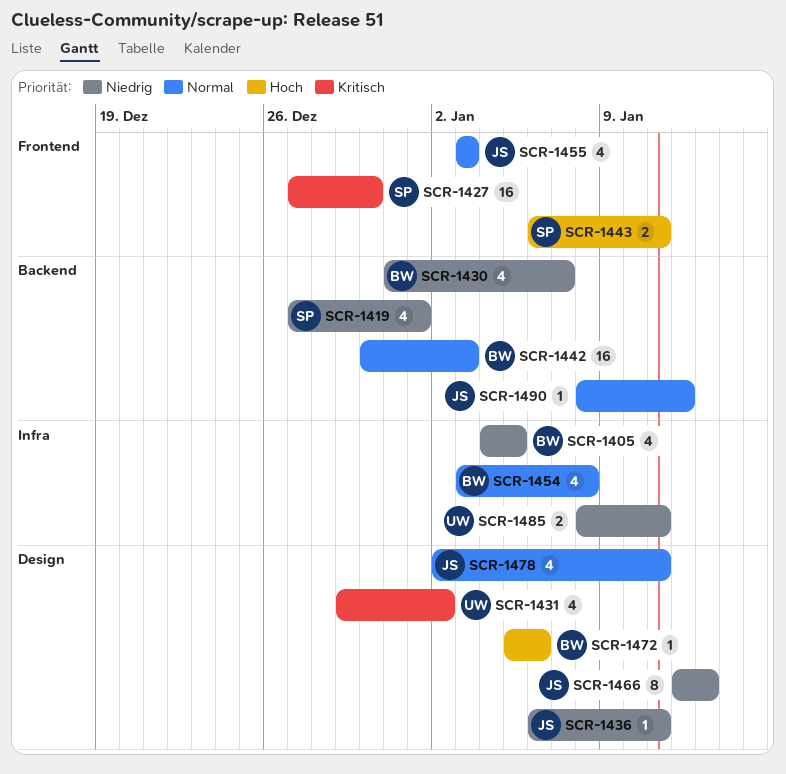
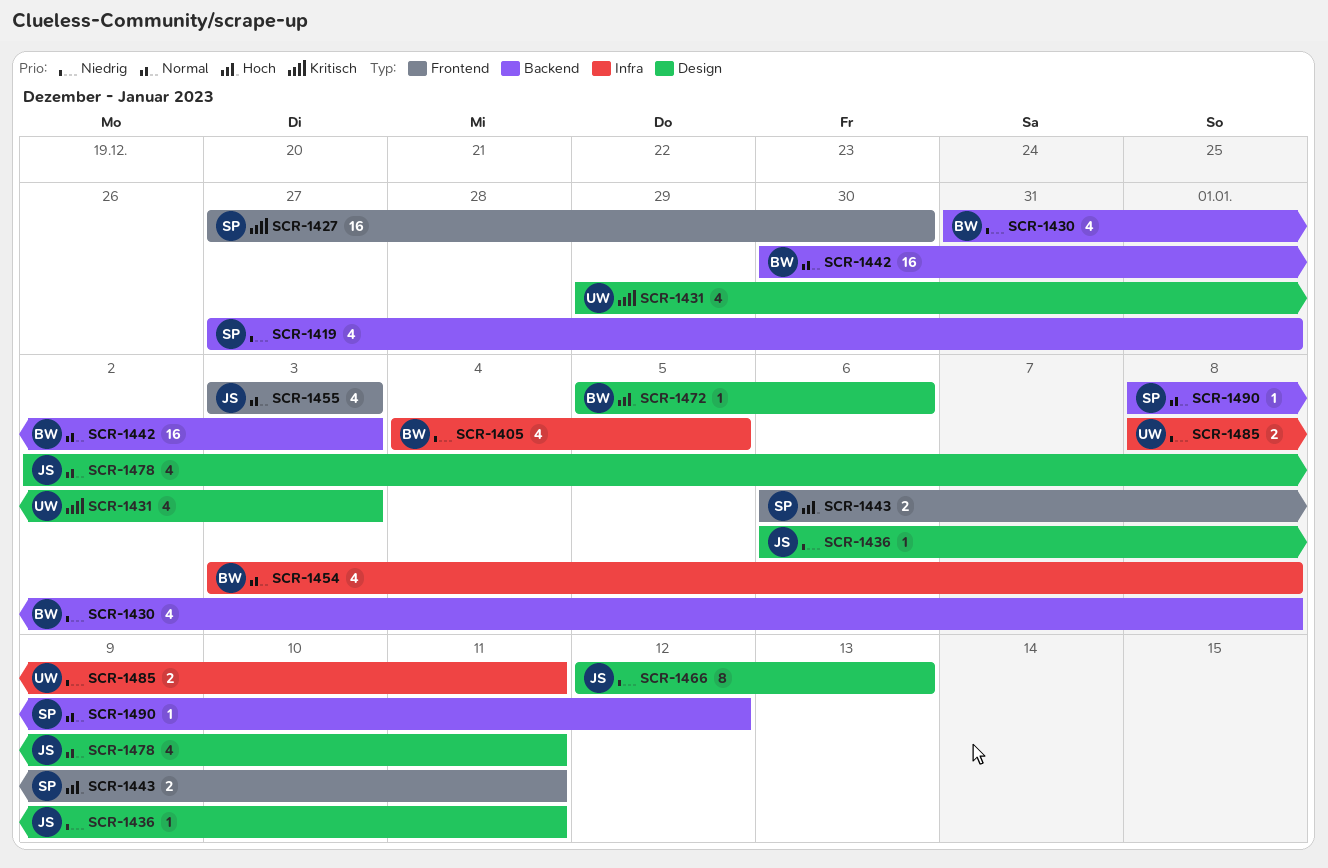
SCR-1430, due: Jan 7 -> Jan 8
SCR-1431, due: Jan 2 -> Jan 3
SCR-1490, owner: JS -> SP

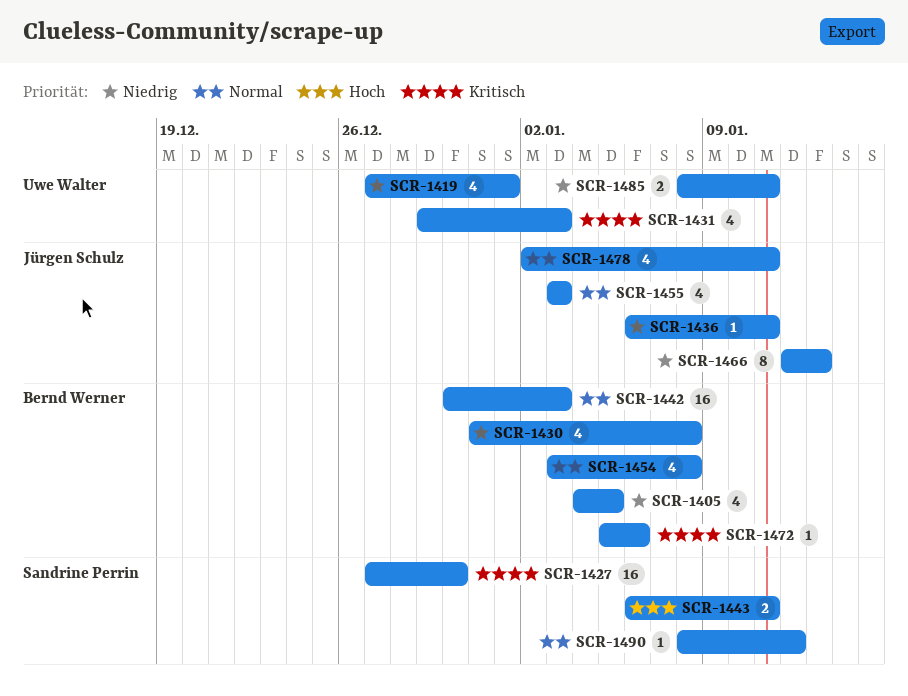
SCR-1419, owner: Sandrine Perrin -> Uwe Walter
SCR-1472, priority: Hoch -> Kritisch

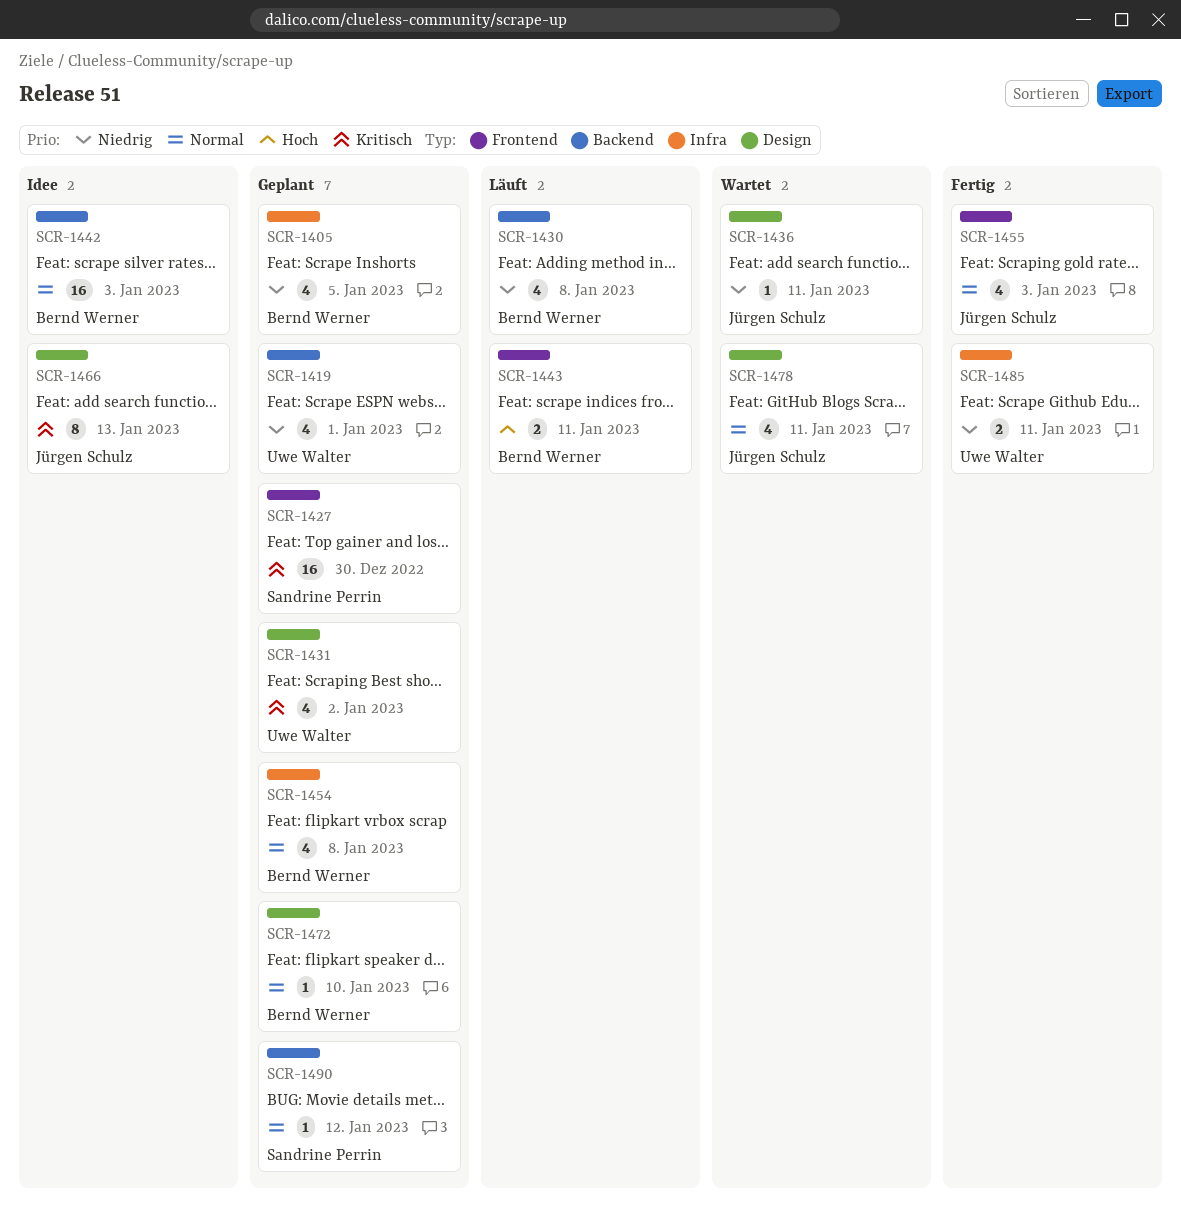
SCR-1431, due: Jan 3 -> Jan 2
SCR-1443, owner: Sandrine Perrin -> Bernd Werner
SCR-1466, priority: Niedrig -> Kritisch
SCR-1472, priority: Kritisch -> Normal
SCR-1472, due: Jan 6 -> Jan 10

